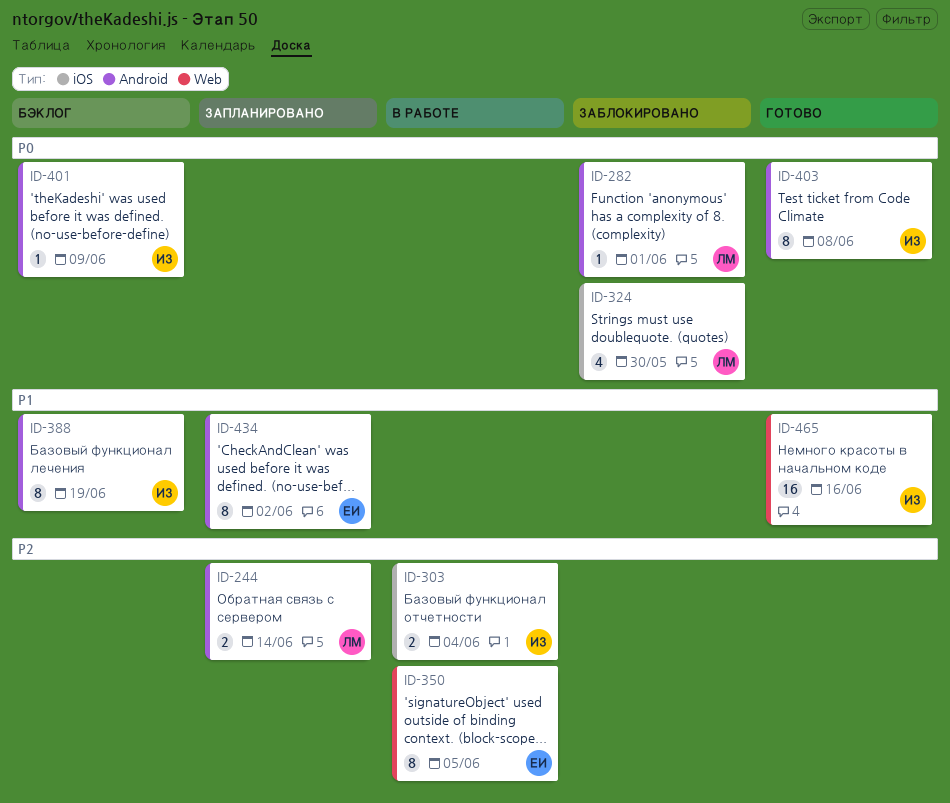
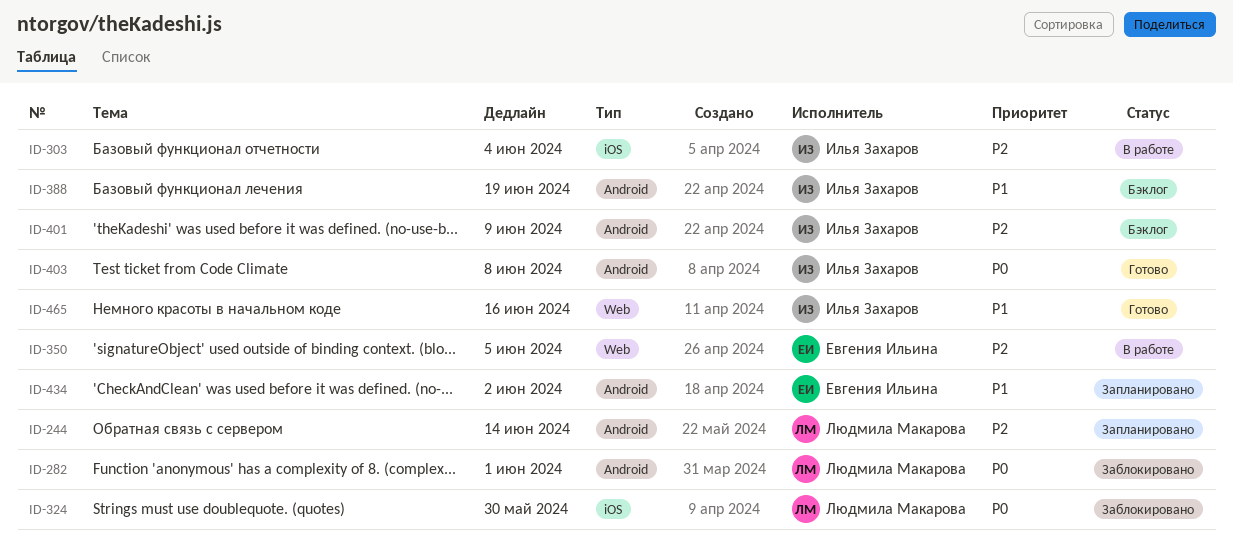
ID-401, priority: P0 -> P2

